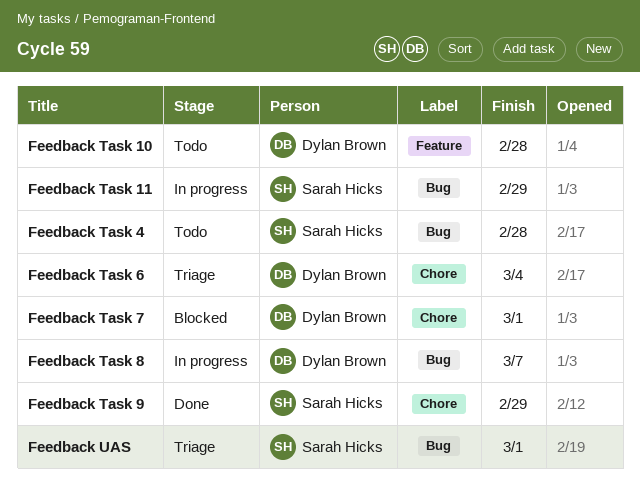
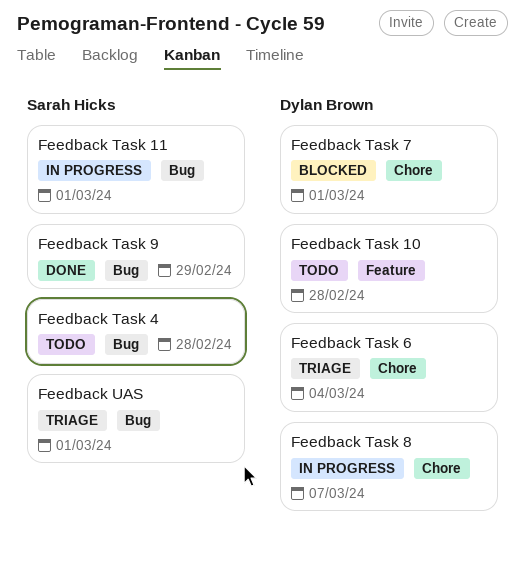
Feedback Task 11, due: Feb 29 -> Mar 1
Feedback Task 8, label: Bug -> Chore
Feedback Task 9, label: Chore -> Bug

